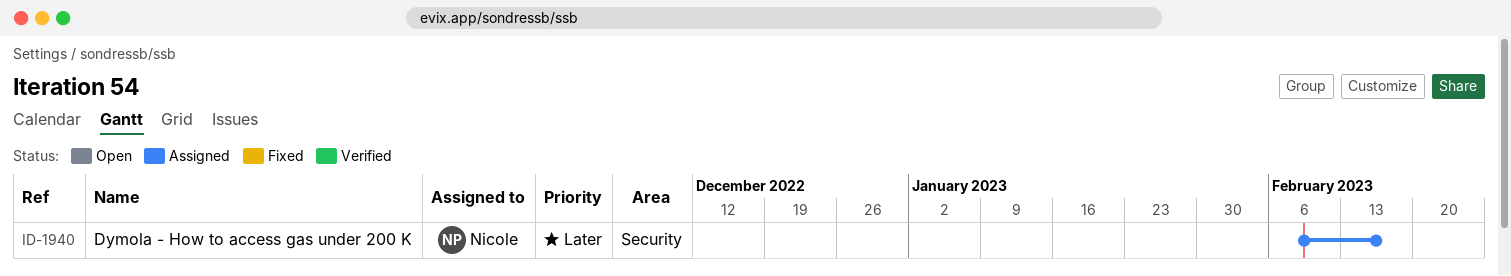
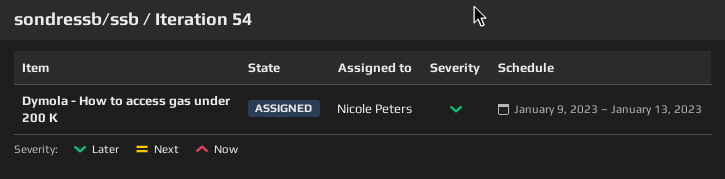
Dymola - How to access gas under 200 K, start: Feb 6 -> Jan 9
Dymola - How to access gas under 200 K, due: Feb 17 -> Jan 13

